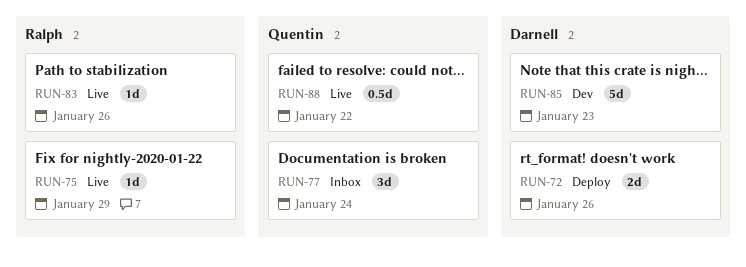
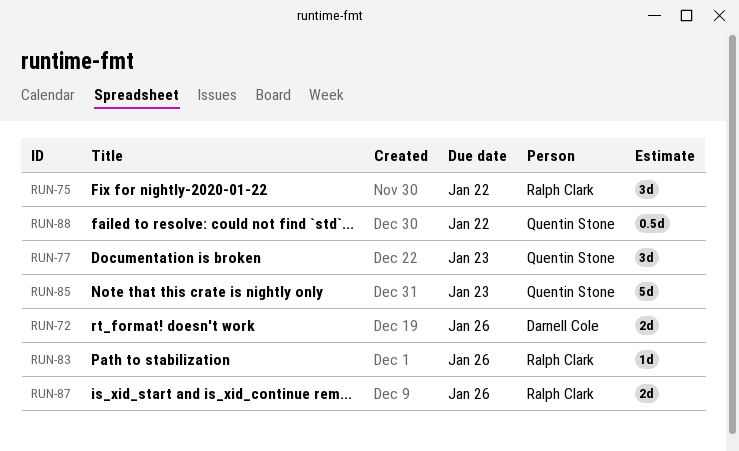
RUN-75, estimate: 1d -> 3d
RUN-75, due: Jan 29 -> Jan 22
RUN-77, due: Jan 24 -> Jan 23
RUN-85, owner: Darnell Cole -> Quentin Stone
RUN-87: none -> present

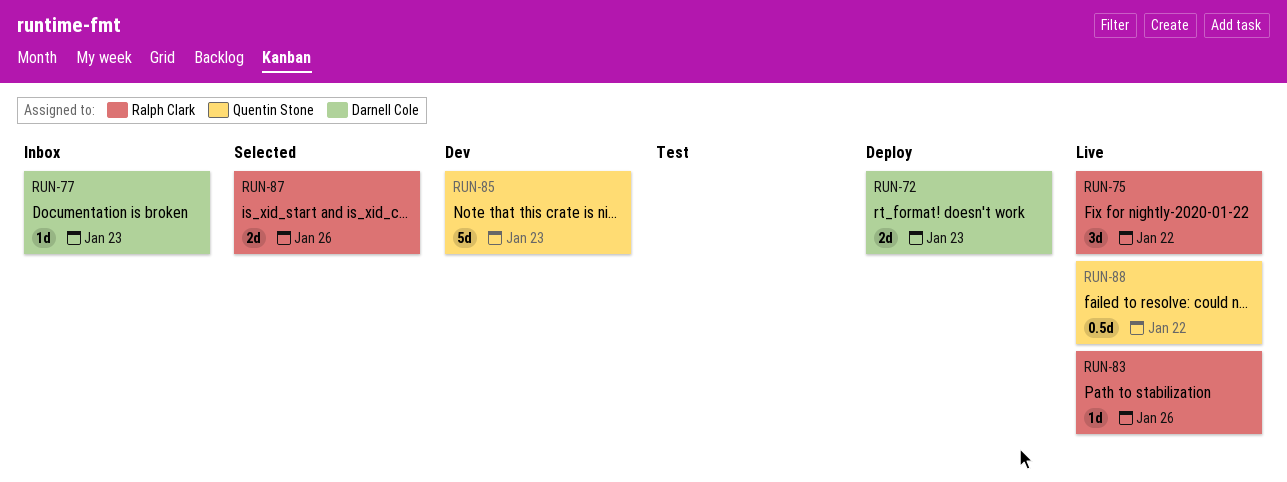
RUN-72, due: Jan 26 -> Jan 23
RUN-77, owner: Quentin Stone -> Darnell Cole
RUN-77, estimate: 3d -> 1d

